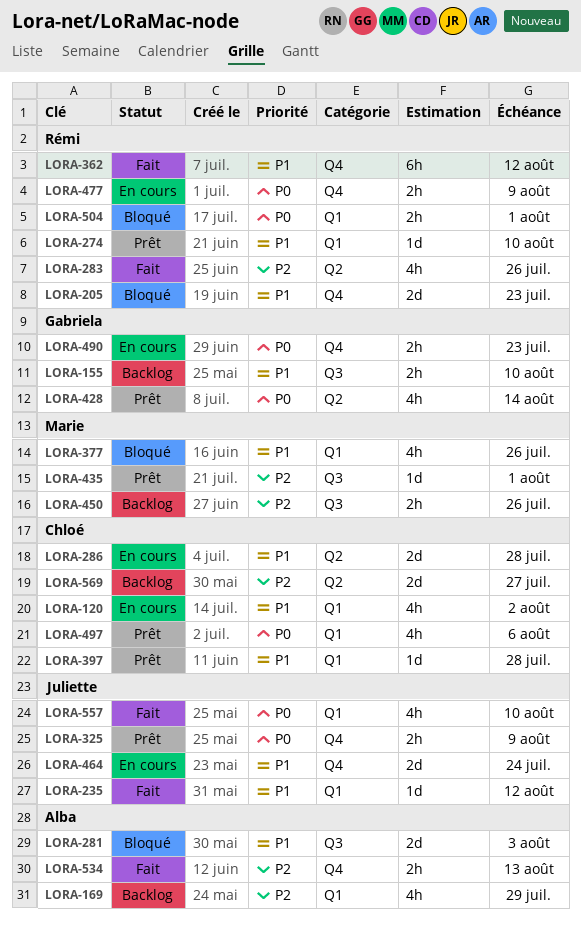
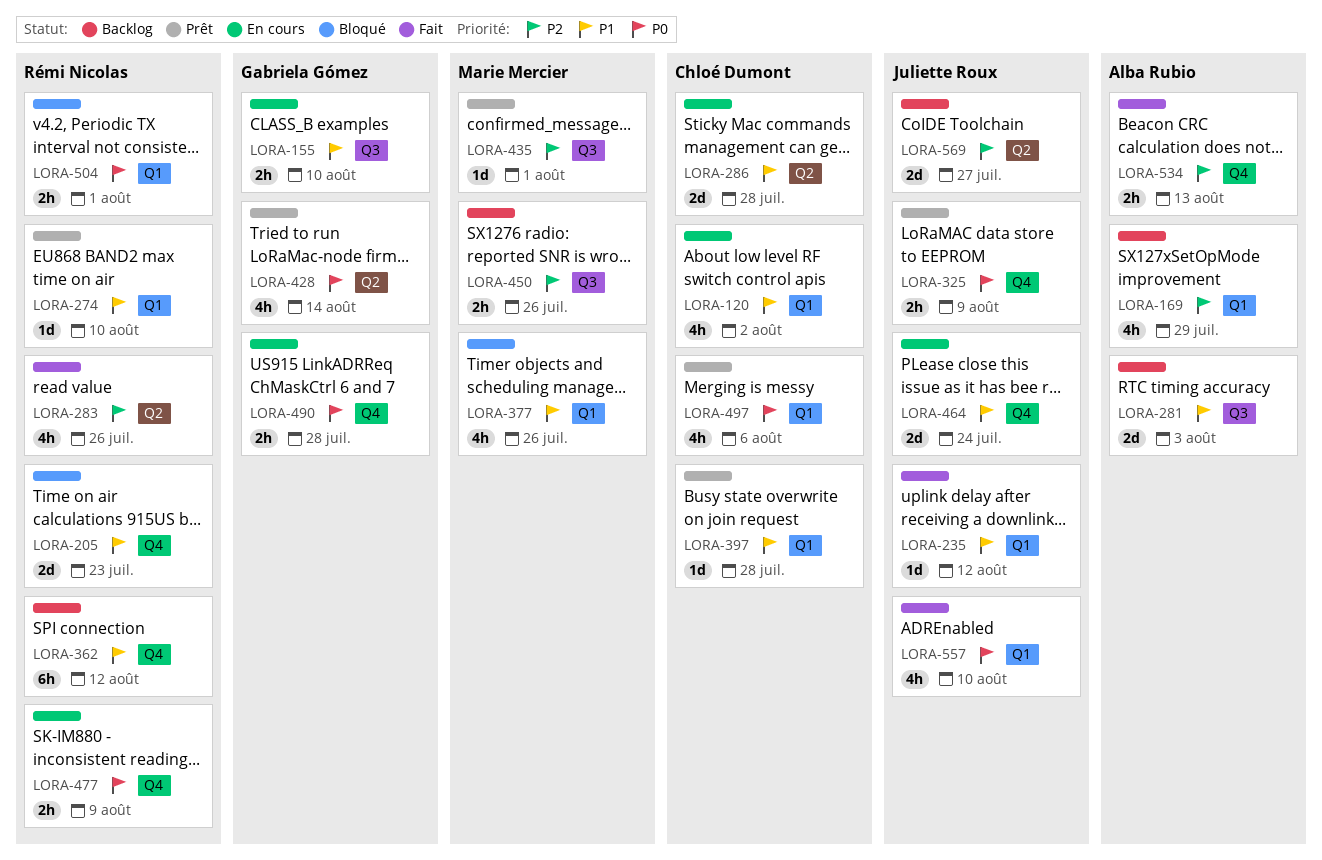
LORA-155, status: Backlog -> En cours
LORA-281, status: Bloqué -> Backlog
LORA-362, status: Fait -> Backlog
LORA-490, due: Jul 23 -> Jul 28
LORA-569, owner: Chloé Dumont -> Juliette Roux

